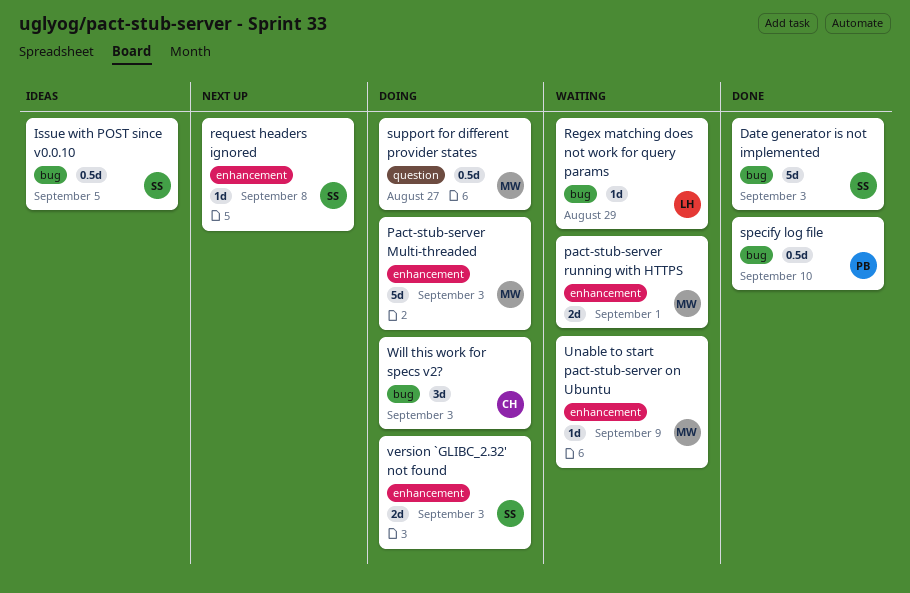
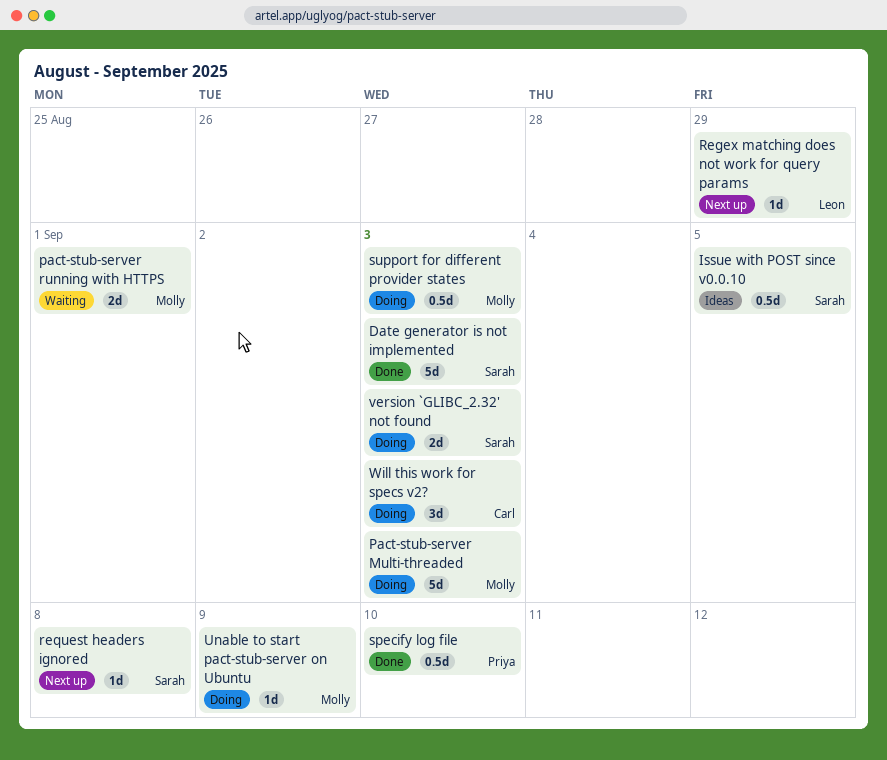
Regex matching does not work for query params, status: Waiting -> Next up
support for different provider states, due: Aug 27 -> Sep 3
Unable to start pact-stub-server on Ubuntu, status: Waiting -> Doing

